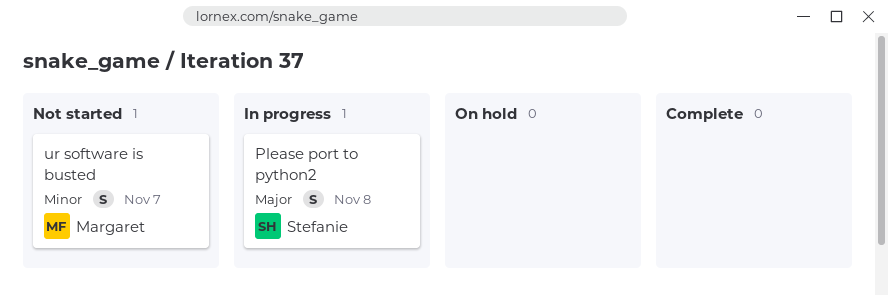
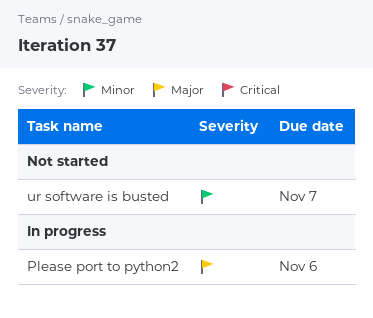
Please port to python2, due: Nov 8 -> Nov 6

